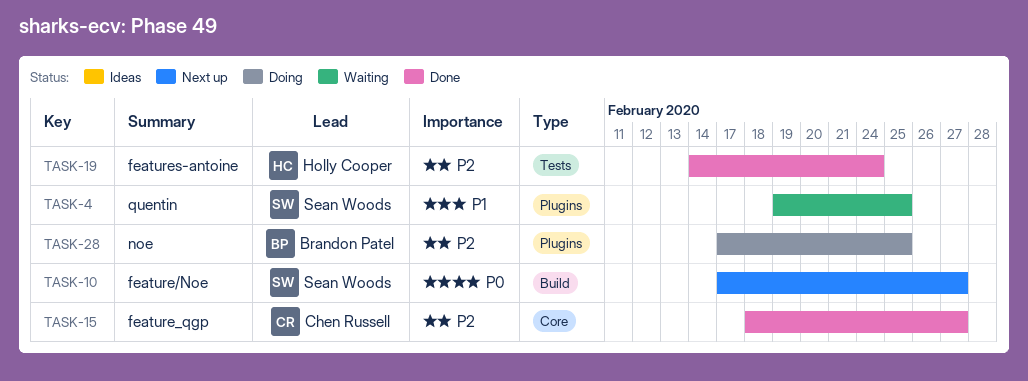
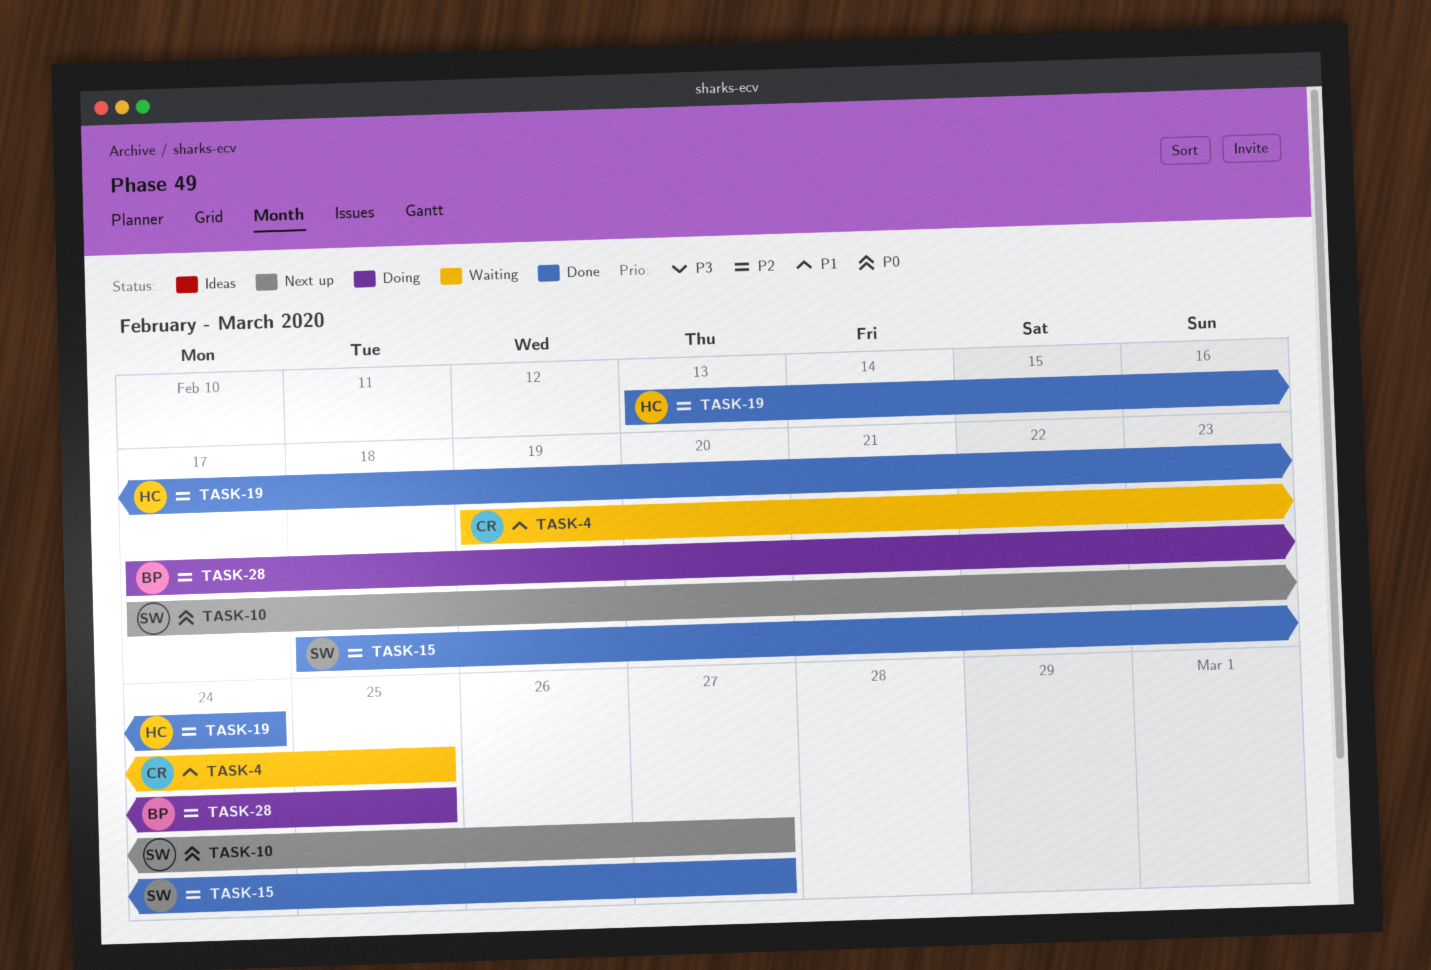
TASK-4, owner: Sean Woods -> Chen Russell
TASK-15, owner: Chen Russell -> Sean Woods
TASK-19, start: Feb 14 -> Feb 13

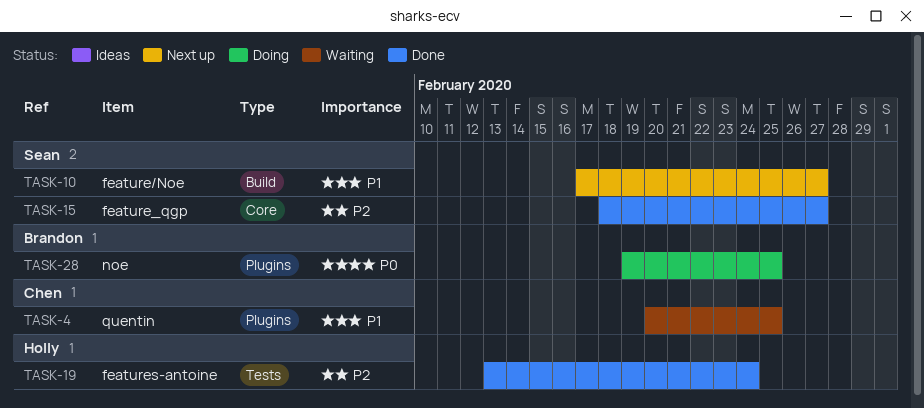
TASK-4, start: Feb 19 -> Feb 20
TASK-10, priority: P0 -> P1
TASK-28, priority: P2 -> P0
TASK-28, start: Feb 17 -> Feb 19

